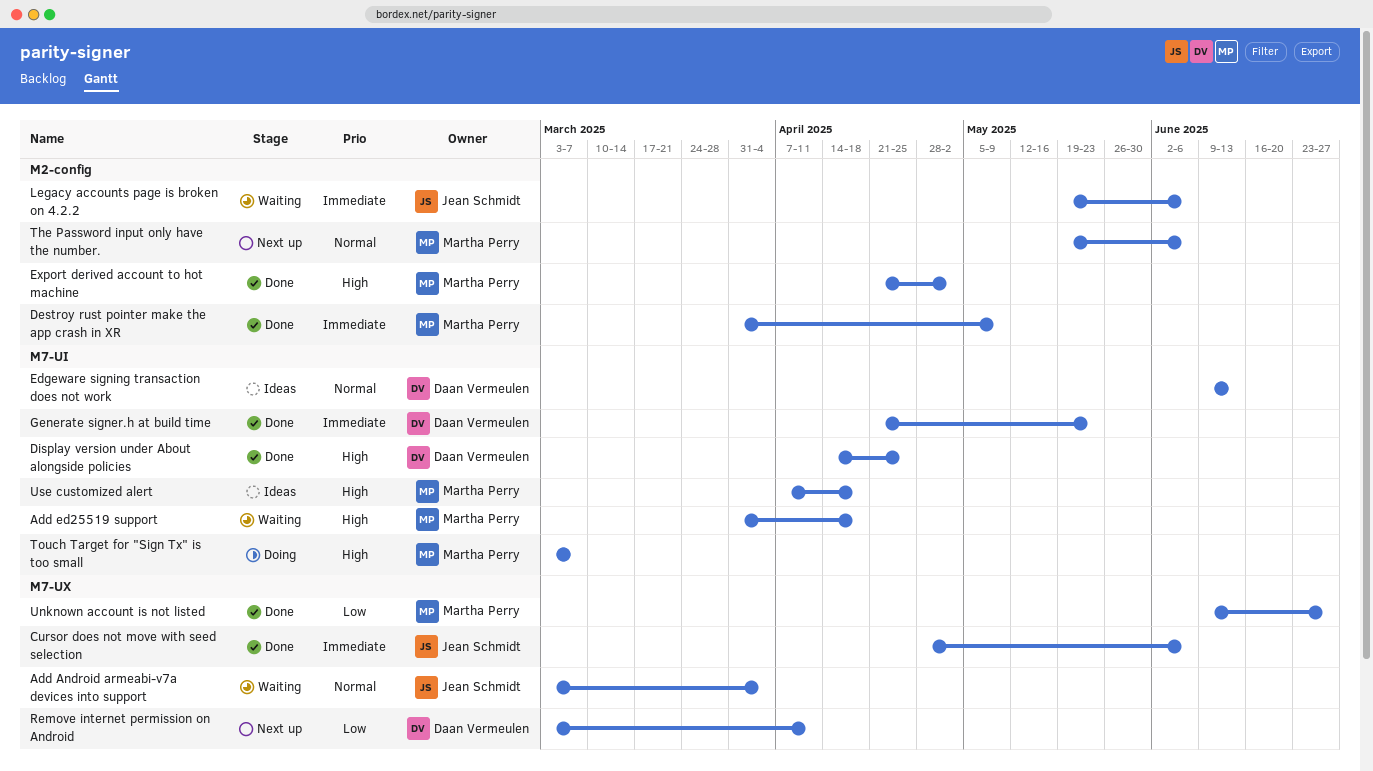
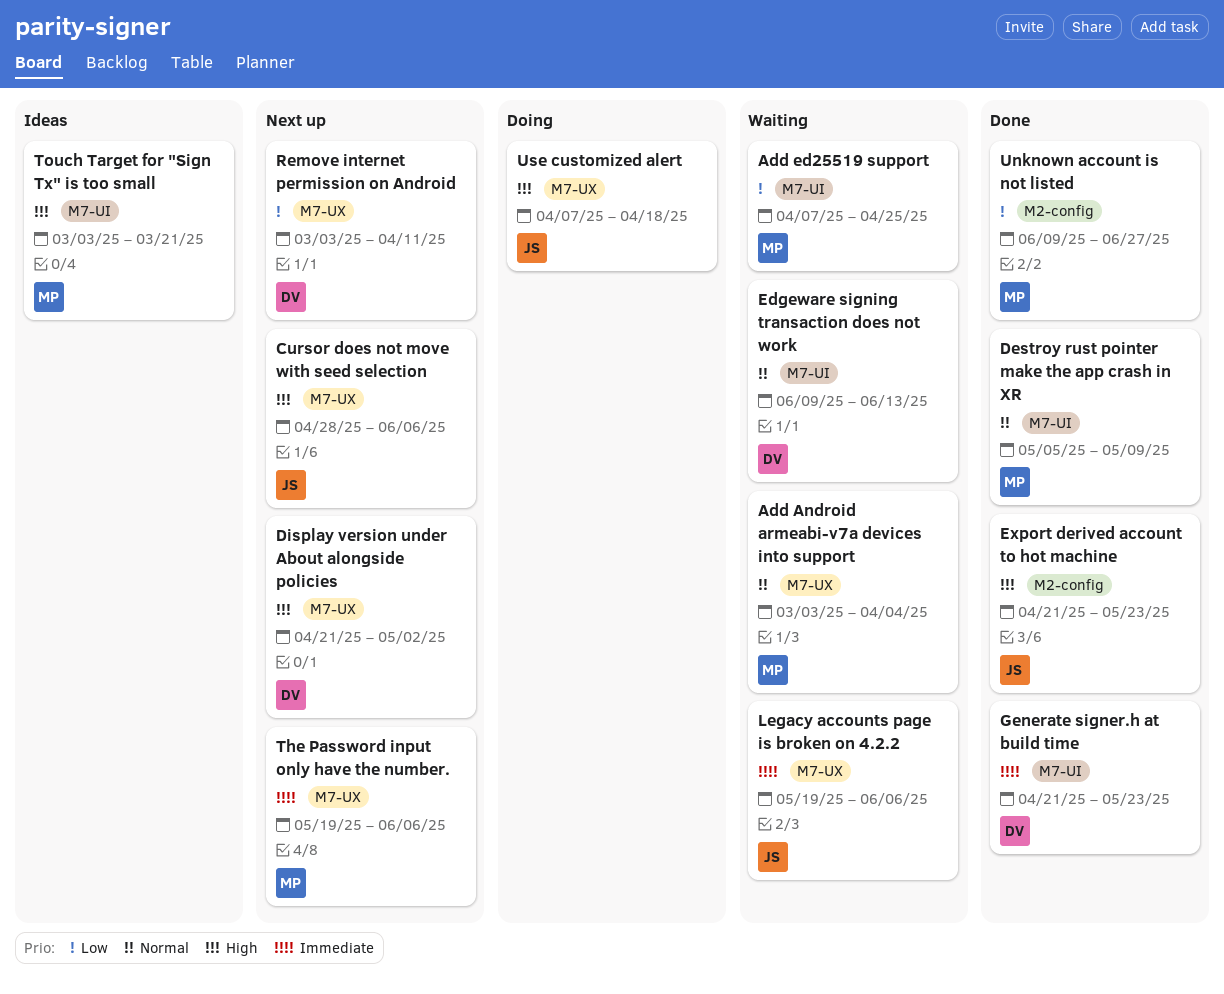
Add Android armeabi-v7a devices into support, owner: Jean Schmidt -> Martha Perry
Add ed25519 support, priority: High -> Low
Add ed25519 support, start: Mar 31 -> Apr 7
Add ed25519 support, due: Apr 18 -> Apr 25
Cursor does not move with seed selection, status: Done -> Next up
Cursor does not move with seed selection, priority: Immediate -> High
Destroy rust pointer make the app crash in XR, priority: Immediate -> Normal
Destroy rust pointer make the app crash in XR, label: M2-config -> M7-UI
Destroy rust pointer make the app crash in XR, start: Mar 31 -> May 5
Display version under About alongside policies, status: Done -> Next up
Display version under About alongside policies, label: M7-UI -> M7-UX
Display version under About alongside policies, start: Apr 14 -> Apr 21
Display version under About alongside policies, due: Apr 25 -> May 2
Edgeware signing transaction does not work, status: Ideas -> Waiting
Export derived account to hot machine, owner: Martha Perry -> Jean Schmidt
Export derived account to hot machine, due: May 2 -> May 23
Legacy accounts page is broken on 4.2.2, label: M2-config -> M7-UX
The Password input only have the number., priority: Normal -> Immediate
The Password input only have the number., label: M2-config -> M7-UX
Touch Target for "Sign Tx" is too small, status: Doing -> Ideas
Touch Target for "Sign Tx" is too small, due: Mar 7 -> Mar 21
Unknown account is not listed, label: M7-UX -> M2-config
Use customized alert, status: Ideas -> Doing
Use customized alert, owner: Martha Perry -> Jean Schmidt
Use customized alert, label: M7-UI -> M7-UX

